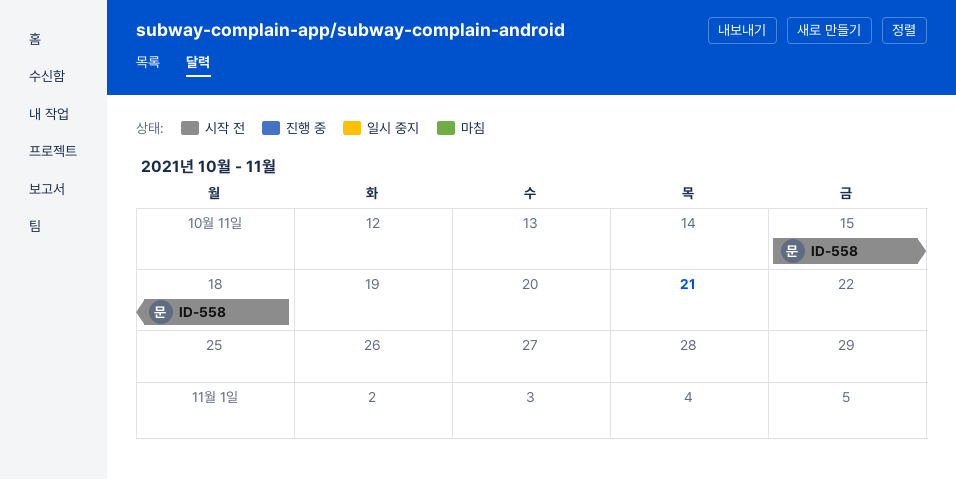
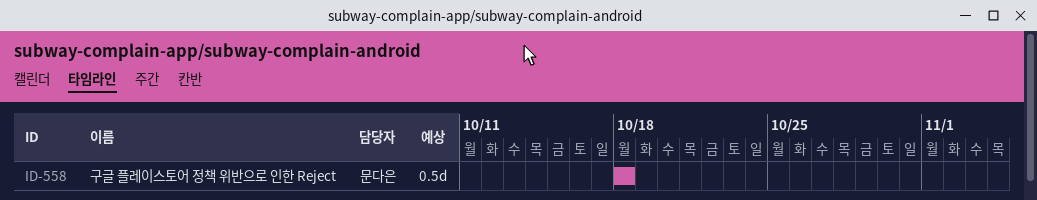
ID-558, start: Oct 15 -> Oct 18

